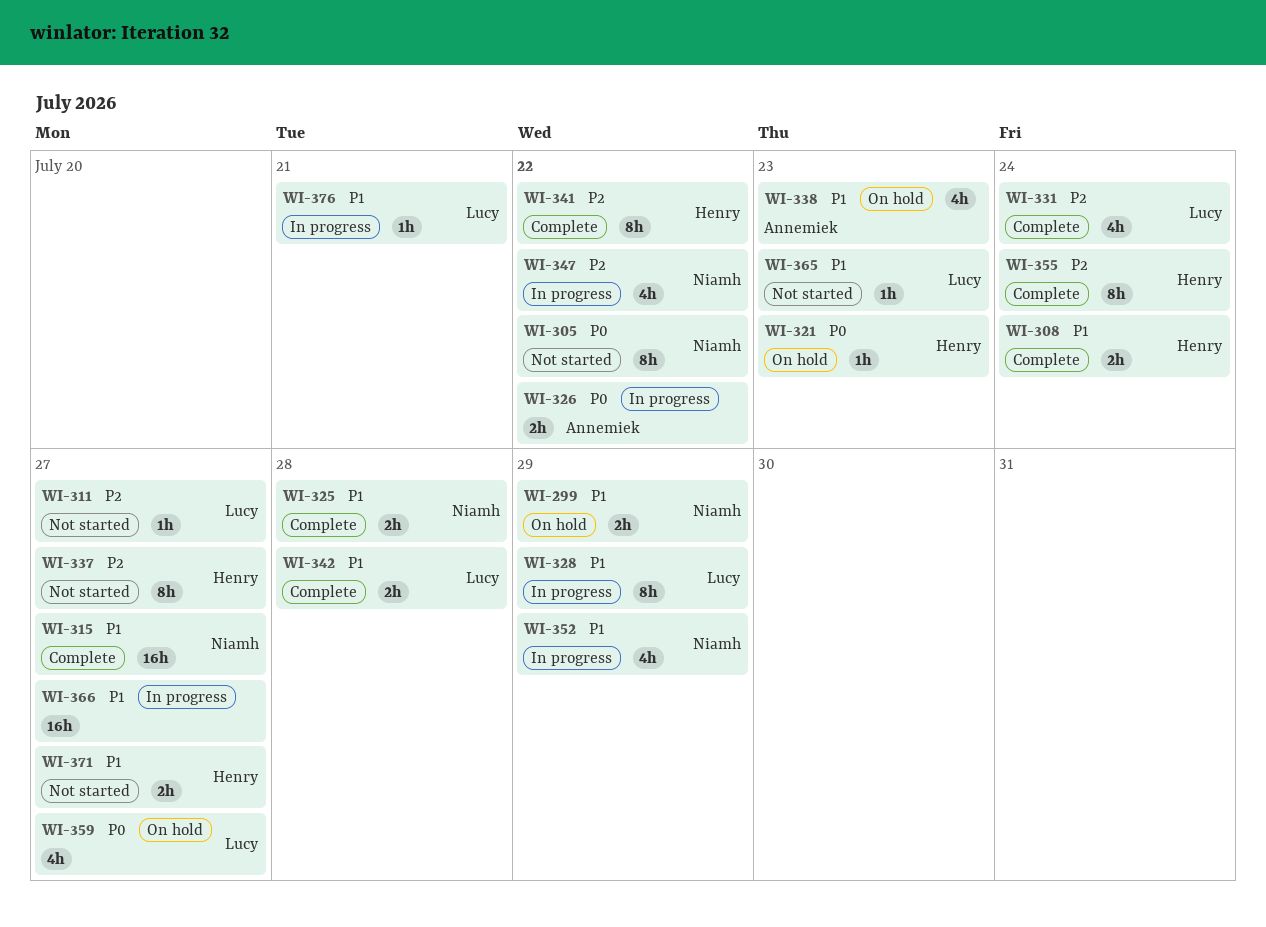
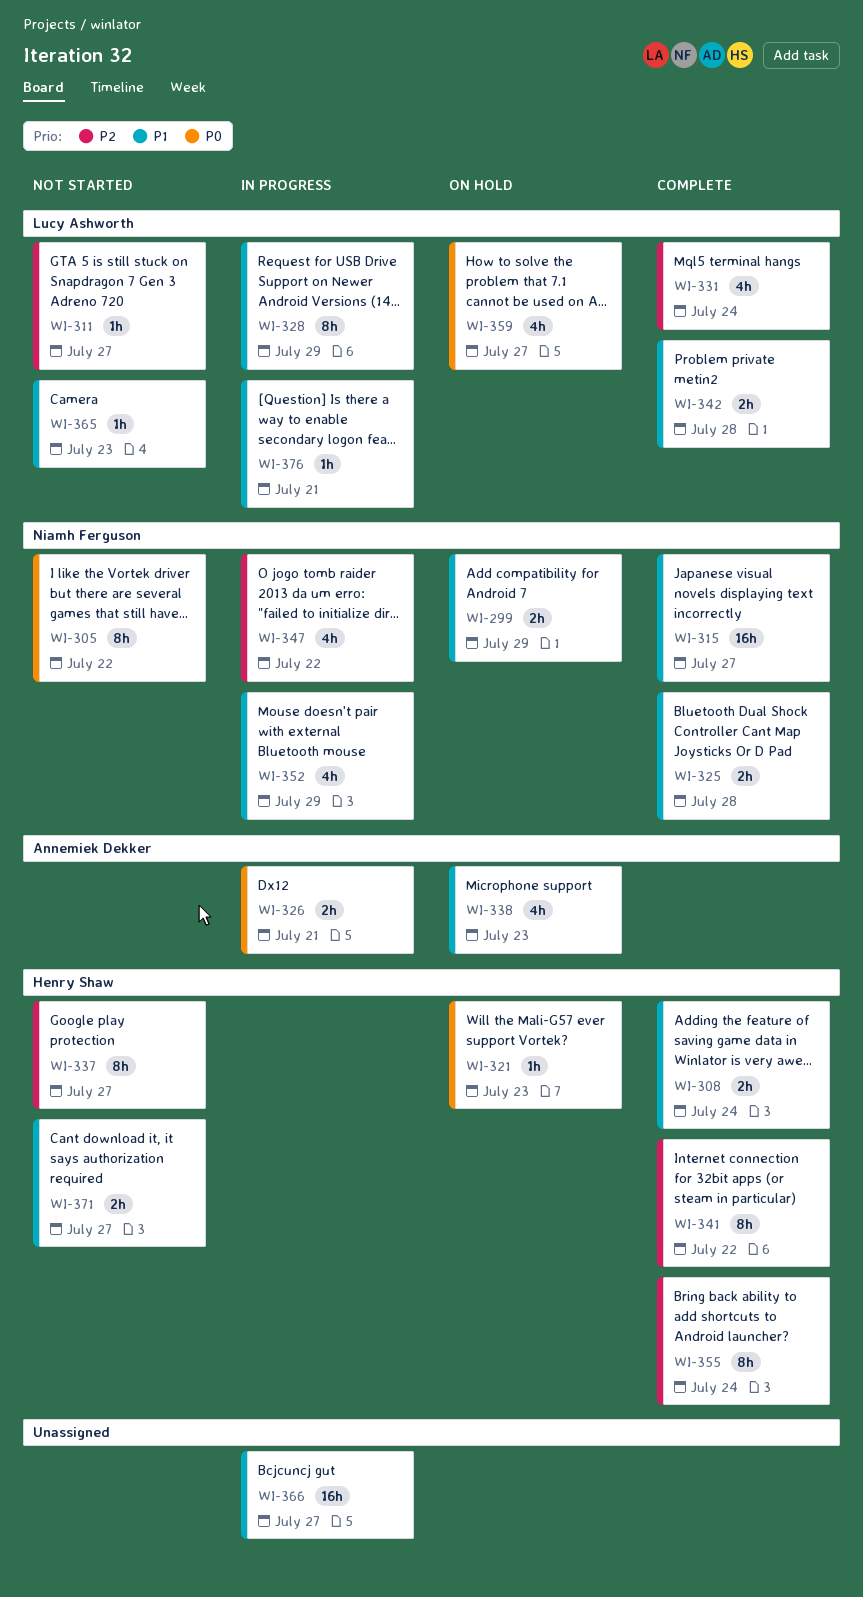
WI-326, due: Jul 22 -> Jul 21

